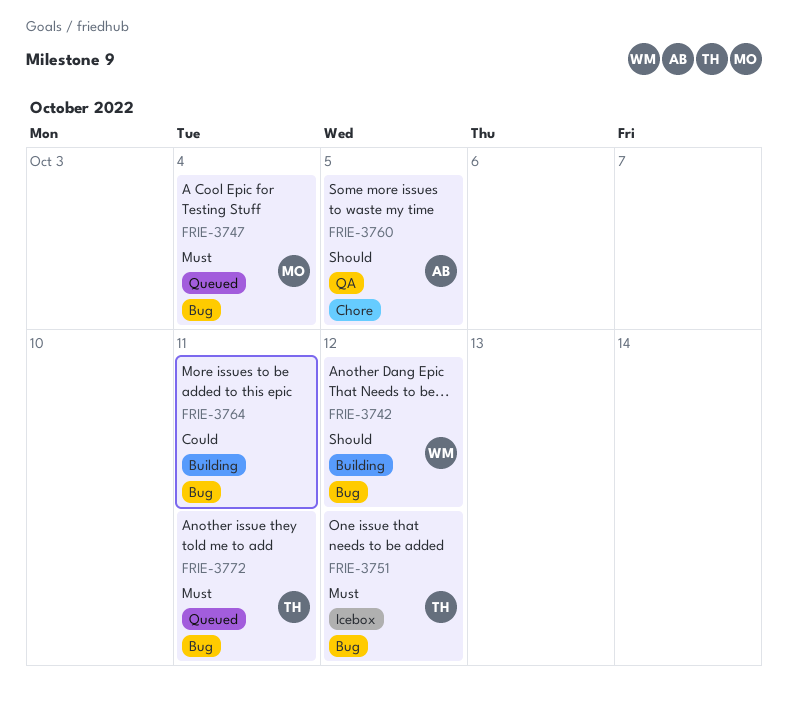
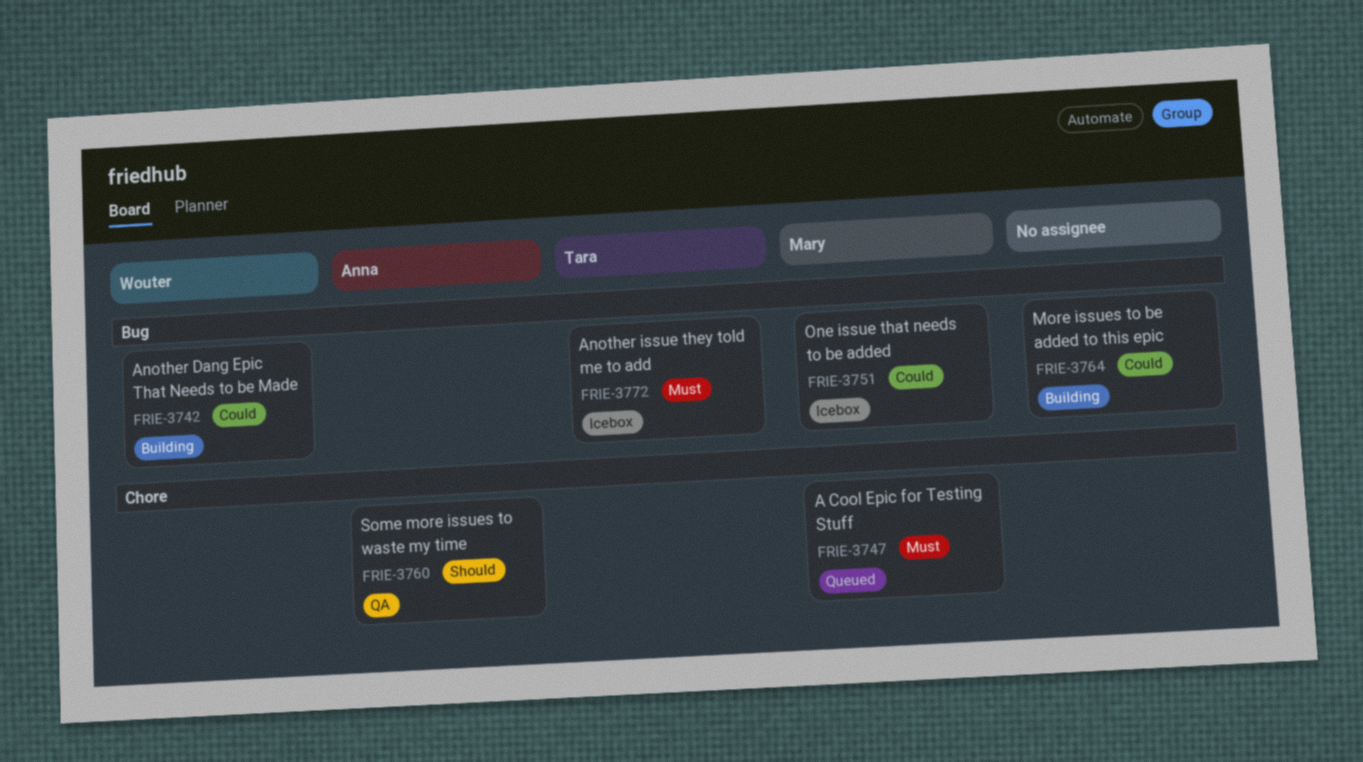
FRIE-3742, priority: Should -> Could
FRIE-3747, label: Bug -> Chore
FRIE-3751, owner: Tara -> Mary
FRIE-3751, priority: Must -> Could
FRIE-3772, status: Queued -> Icebox

